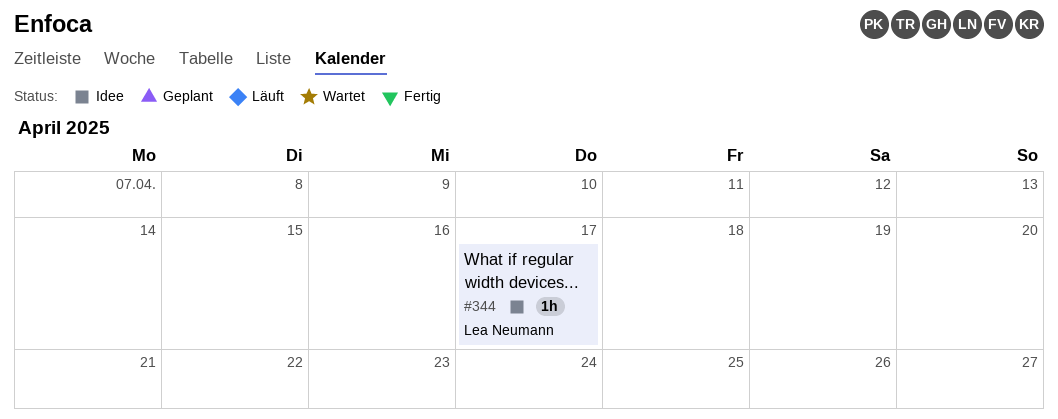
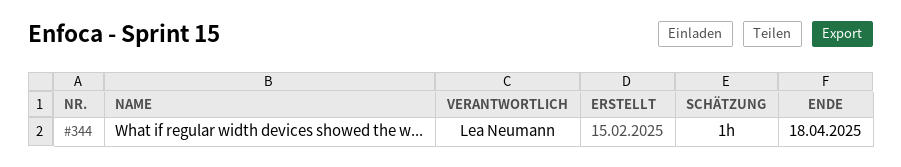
#344, due: Apr 17 -> Apr 18

